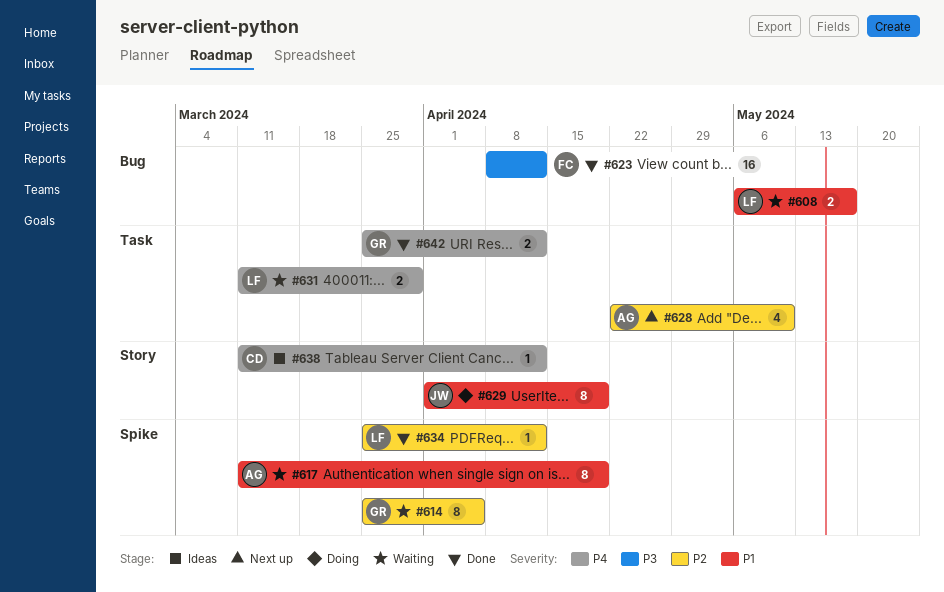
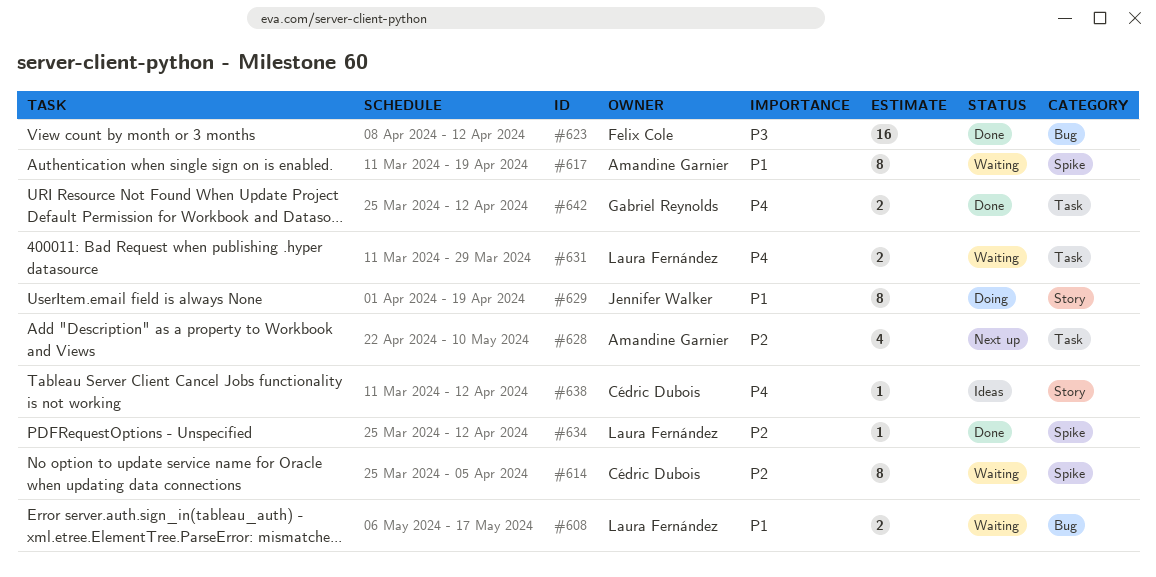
#614, owner: Gabriel Reynolds -> Cédric Dubois

